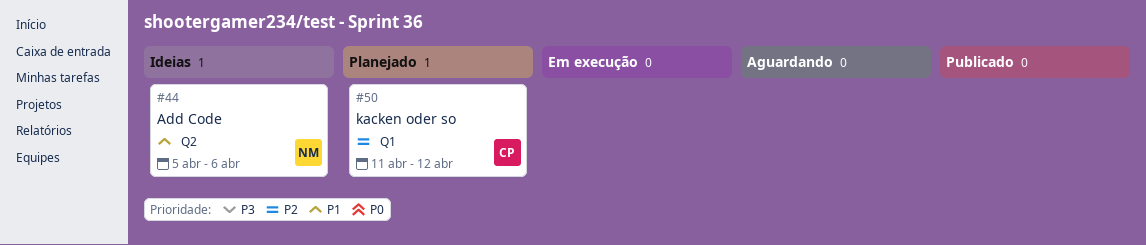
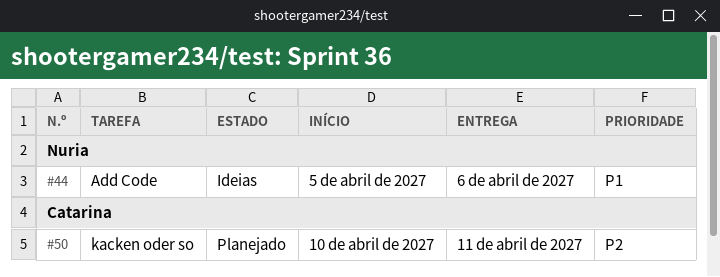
#50, start: Apr 11 -> Apr 10
#50, due: Apr 12 -> Apr 11

